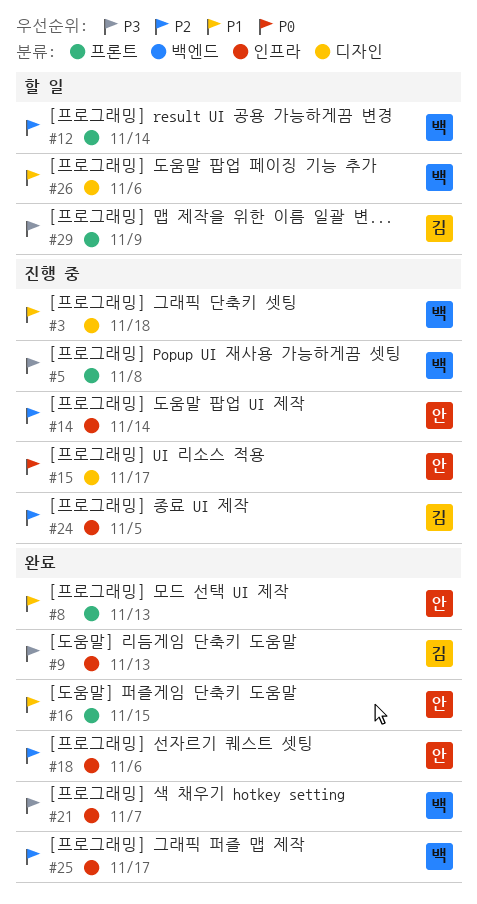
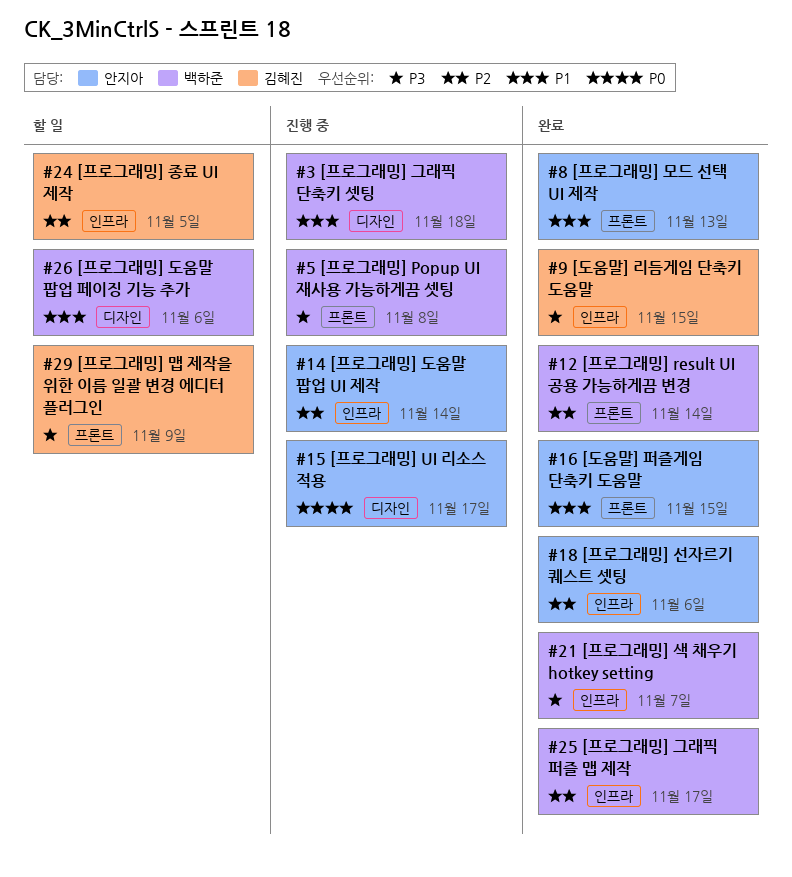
#9, due: Nov 13 -> Nov 15
#12, status: 할 일 -> 완료
#24, status: 진행 중 -> 할 일

